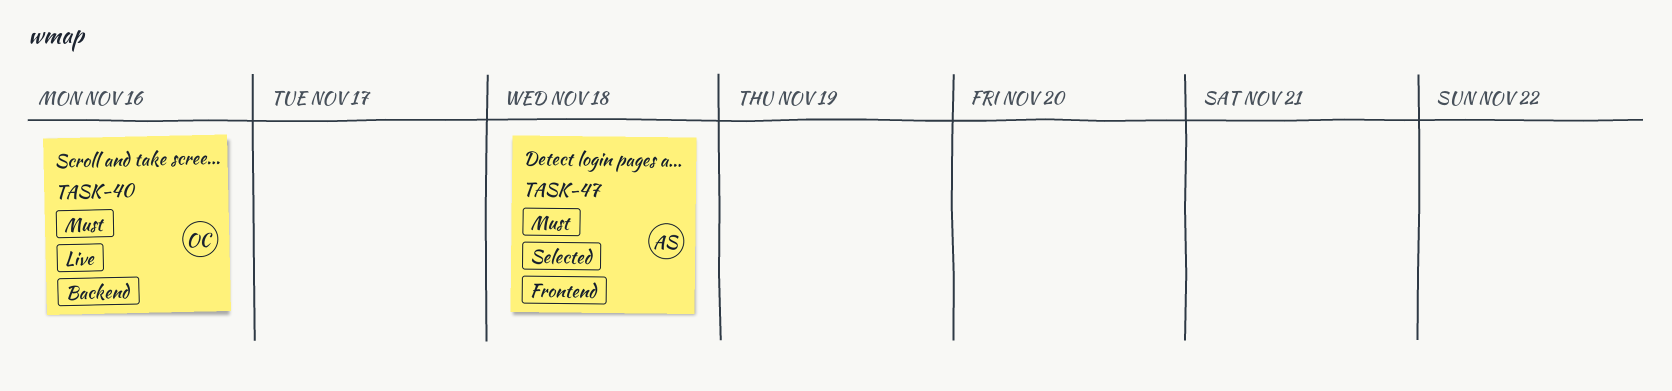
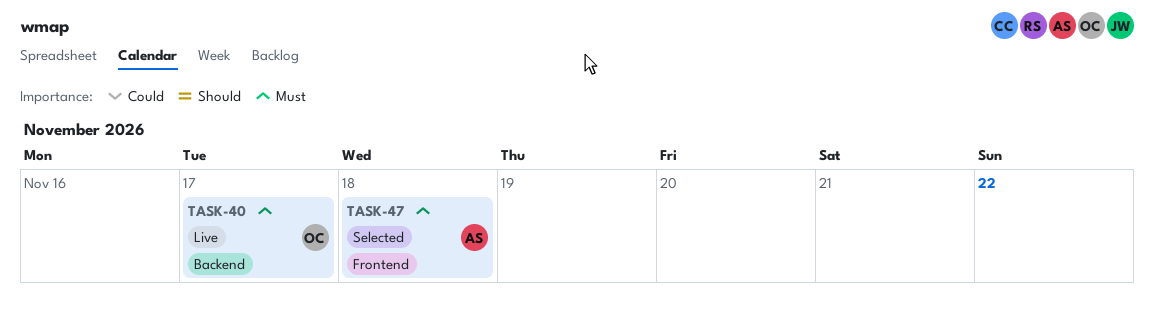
TASK-40, due: Nov 16 -> Nov 17

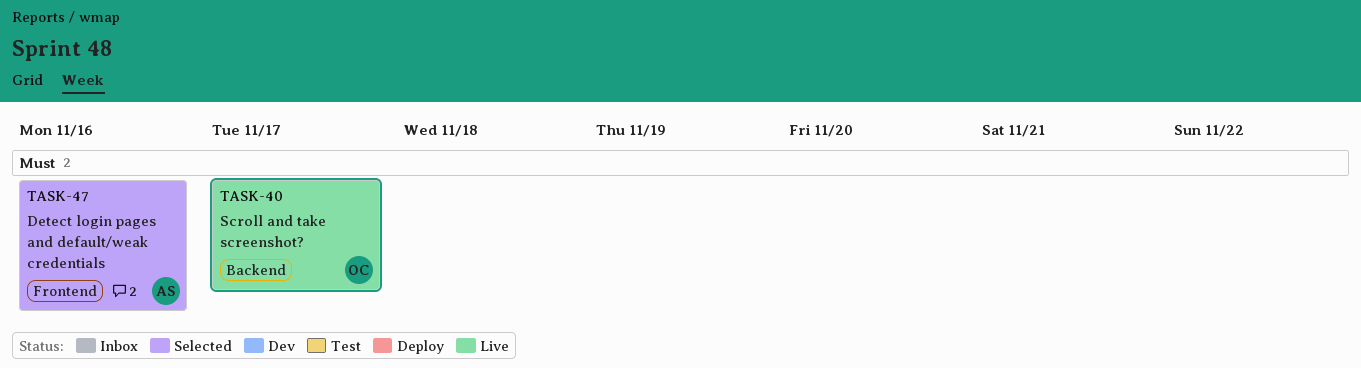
TASK-47, due: Nov 18 -> Nov 16

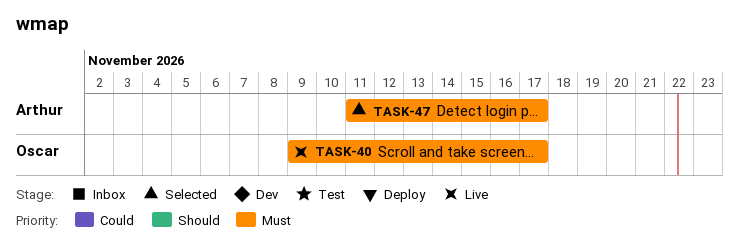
TASK-47, due: Nov 16 -> Nov 17

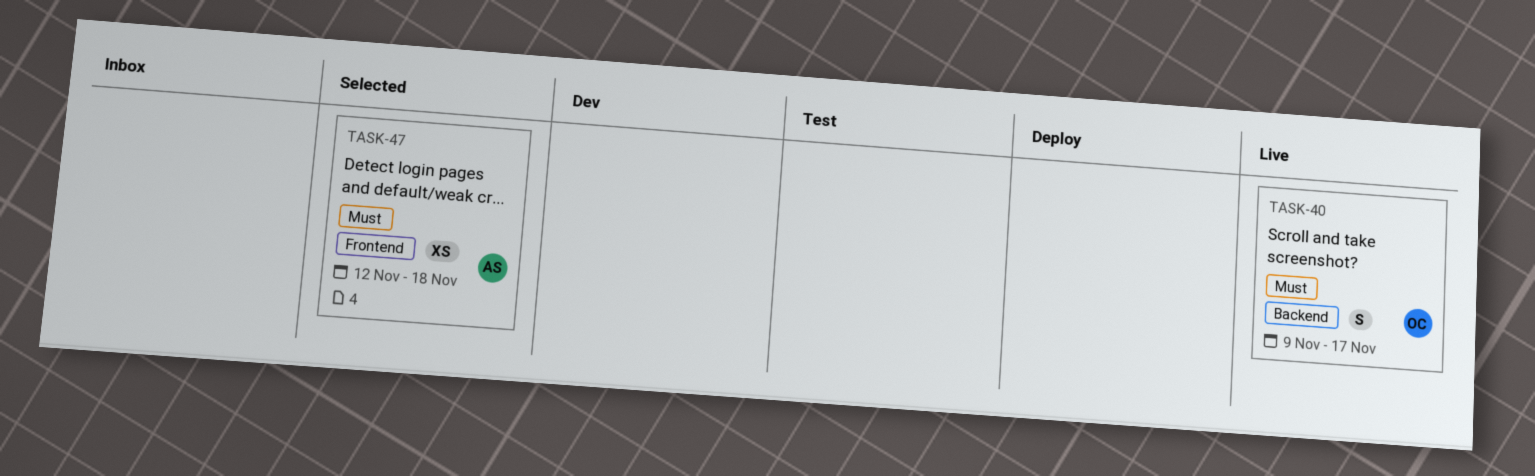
TASK-47, start: Nov 11 -> Nov 12
TASK-47, due: Nov 17 -> Nov 18

